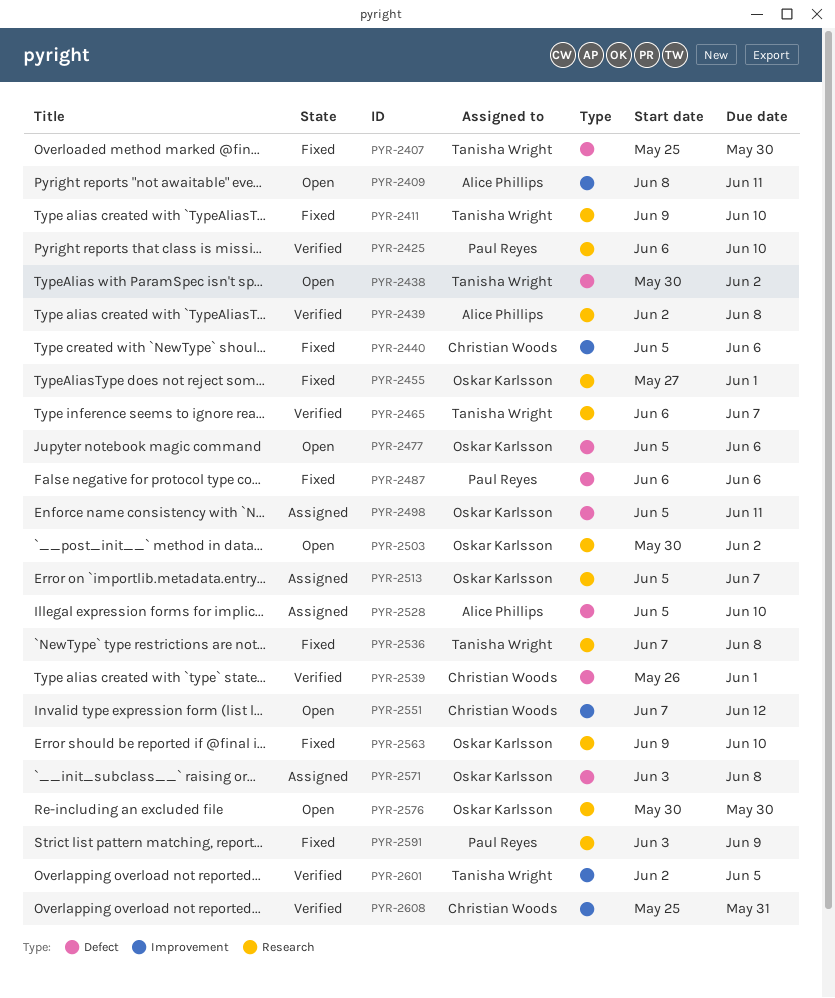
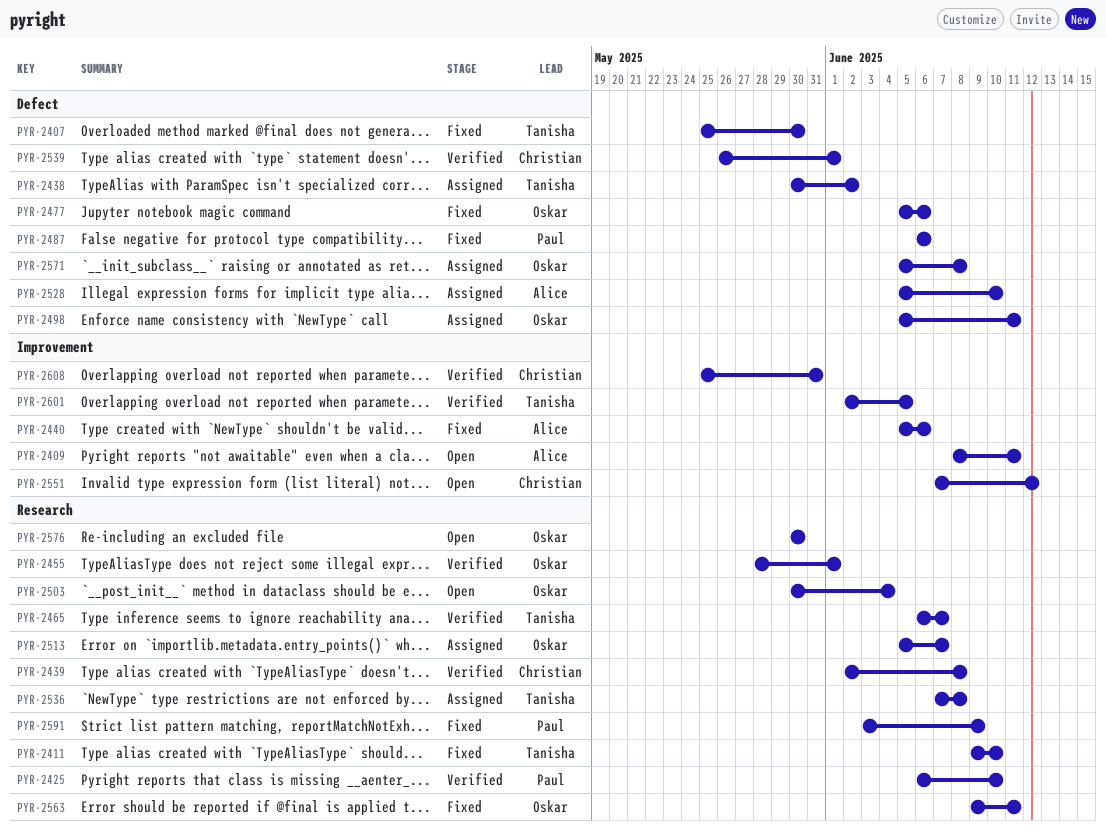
PYR-2438, status: Open -> Assigned
PYR-2439, owner: Alice Phillips -> Christian Woods
PYR-2440, owner: Christian Woods -> Alice Phillips
PYR-2455, status: Fixed -> Verified
PYR-2455, start: May 27 -> May 28
PYR-2477, status: Open -> Fixed
PYR-2503, due: Jun 2 -> Jun 4
PYR-2536, status: Fixed -> Assigned
PYR-2563, due: Jun 10 -> Jun 11
PYR-2571, start: Jun 3 -> Jun 5

